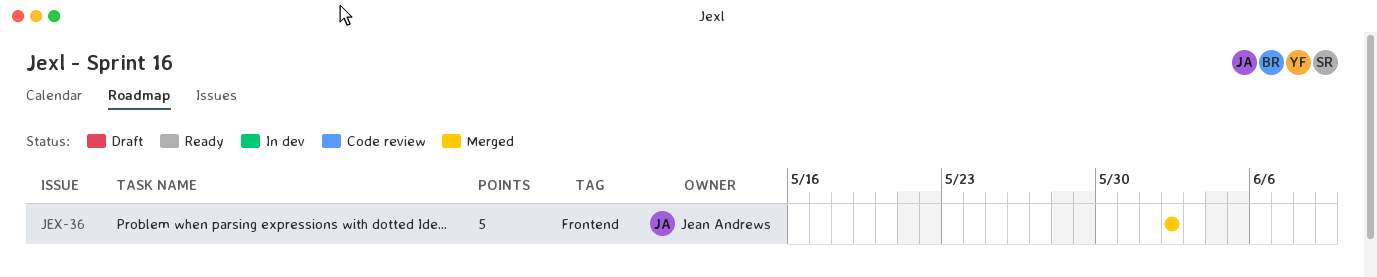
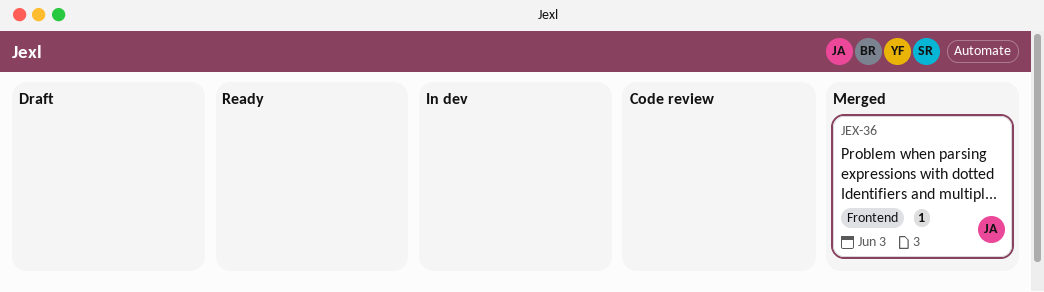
JEX-36, estimate: 5 -> 1
JEX-36, due: Jun 2 -> Jun 3

